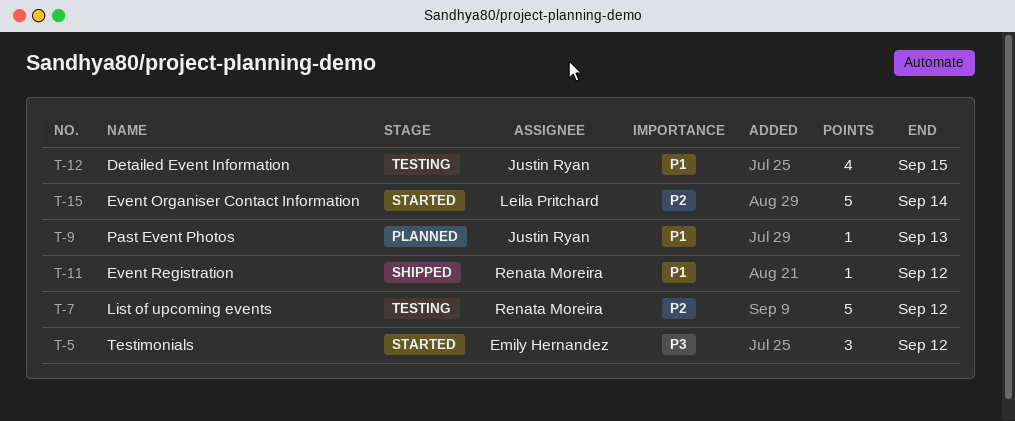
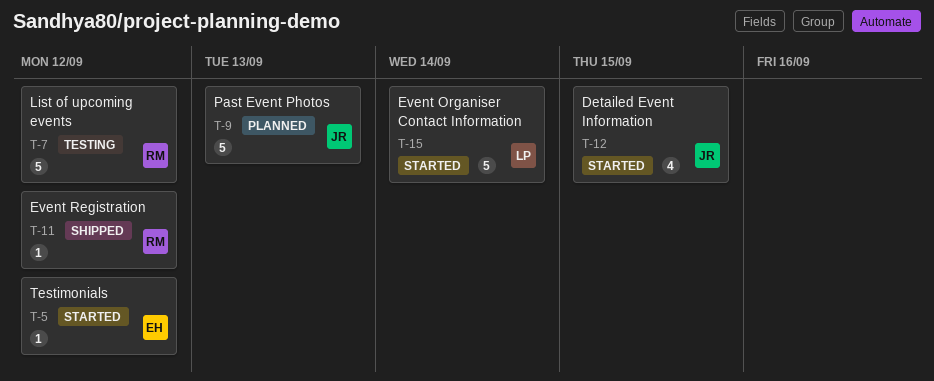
T-5, estimate: 3 -> 1
T-9, estimate: 1 -> 5
T-12, status: Testing -> Started

